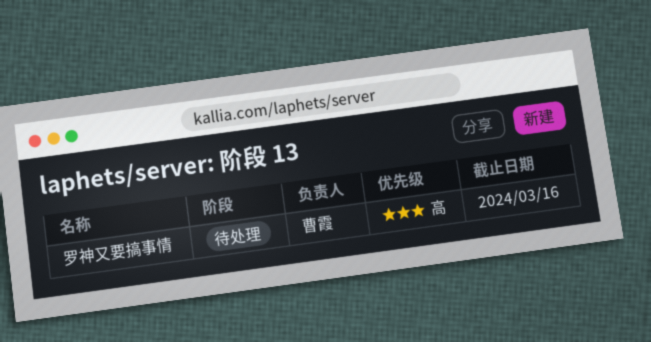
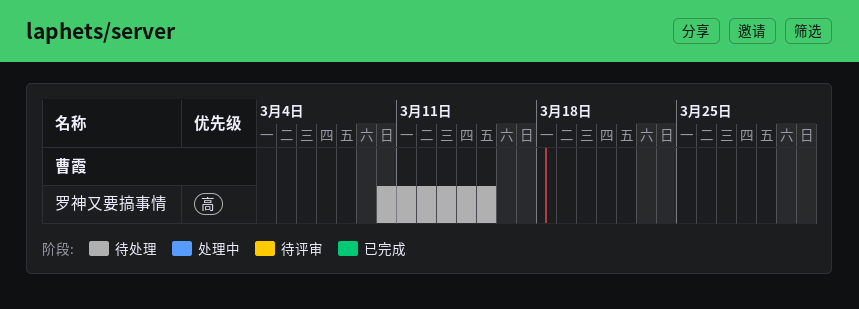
罗神又要搞事情, due: Mar 16 -> Mar 15

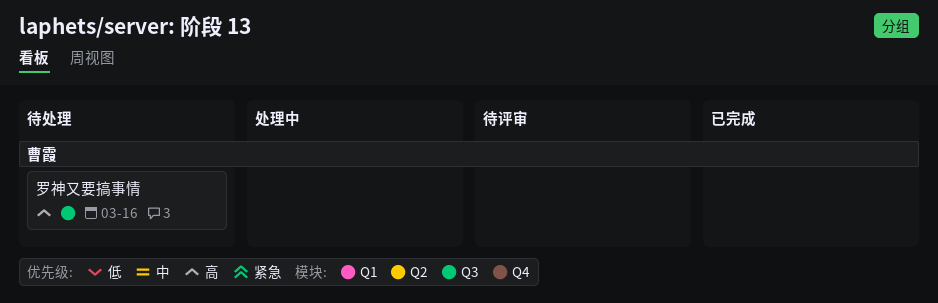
罗神又要搞事情, due: Mar 15 -> Mar 16

